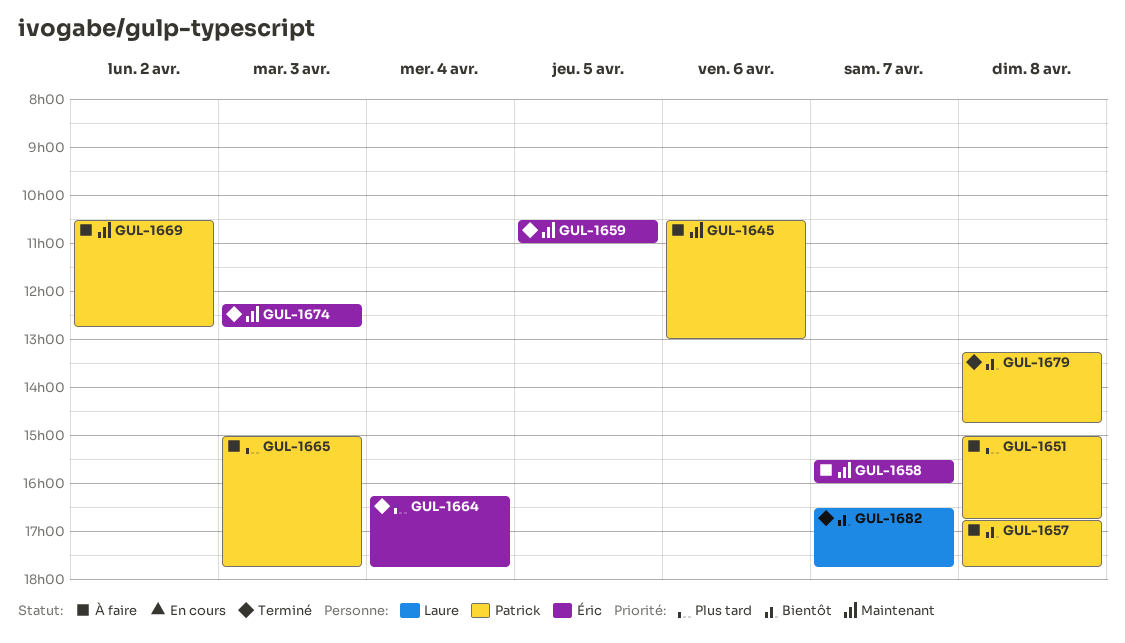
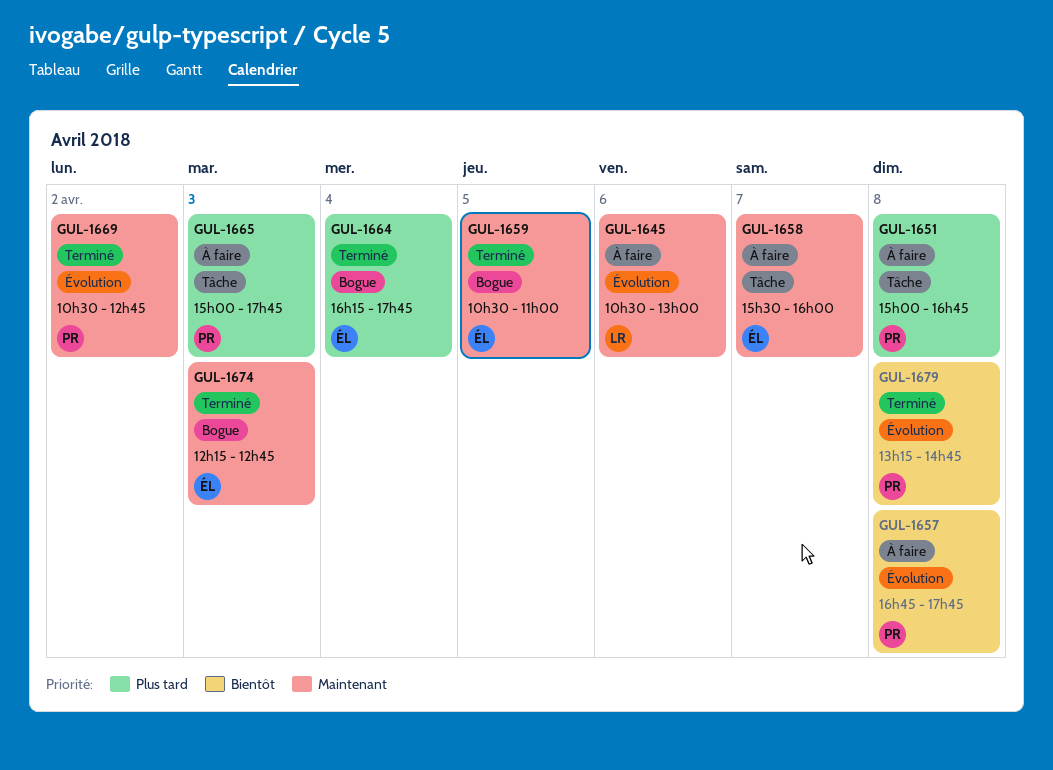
GUL-1645, owner: Patrick -> Laure
GUL-1669, status: À faire -> Terminé
GUL-1682: present -> none

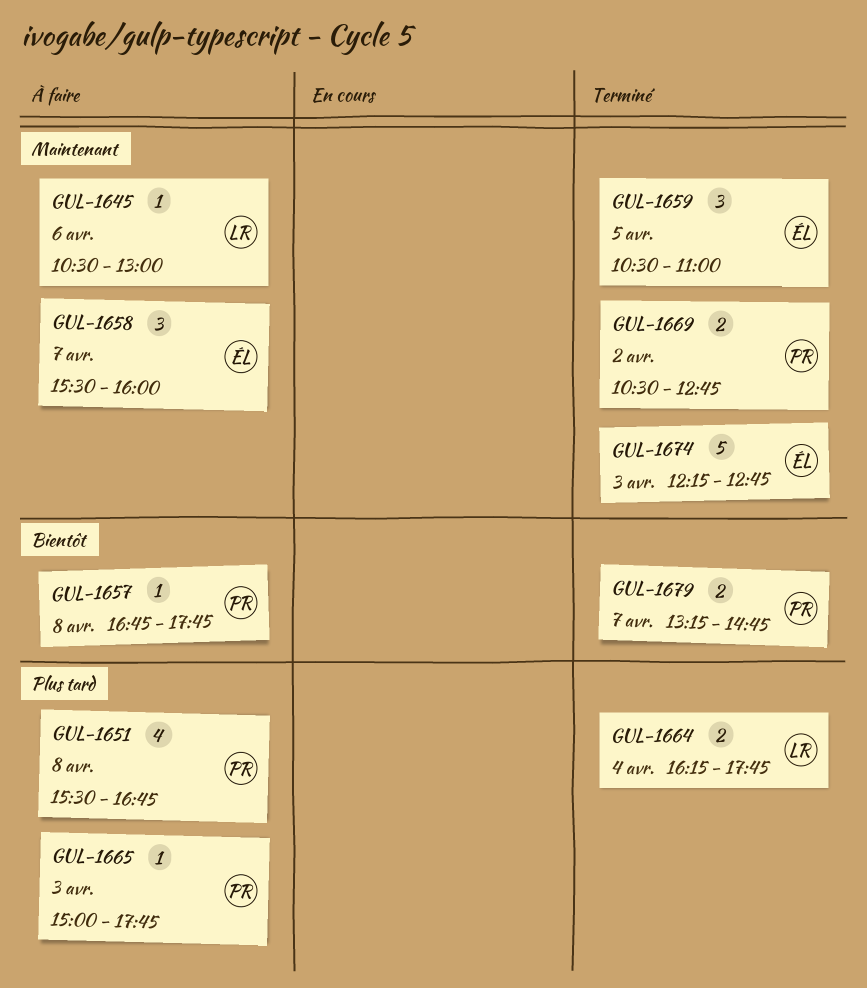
GUL-1651, begins: 15:00 -> 15:30
GUL-1664, owner: ÉL -> LR
GUL-1679, day: Apr 8 -> Apr 7

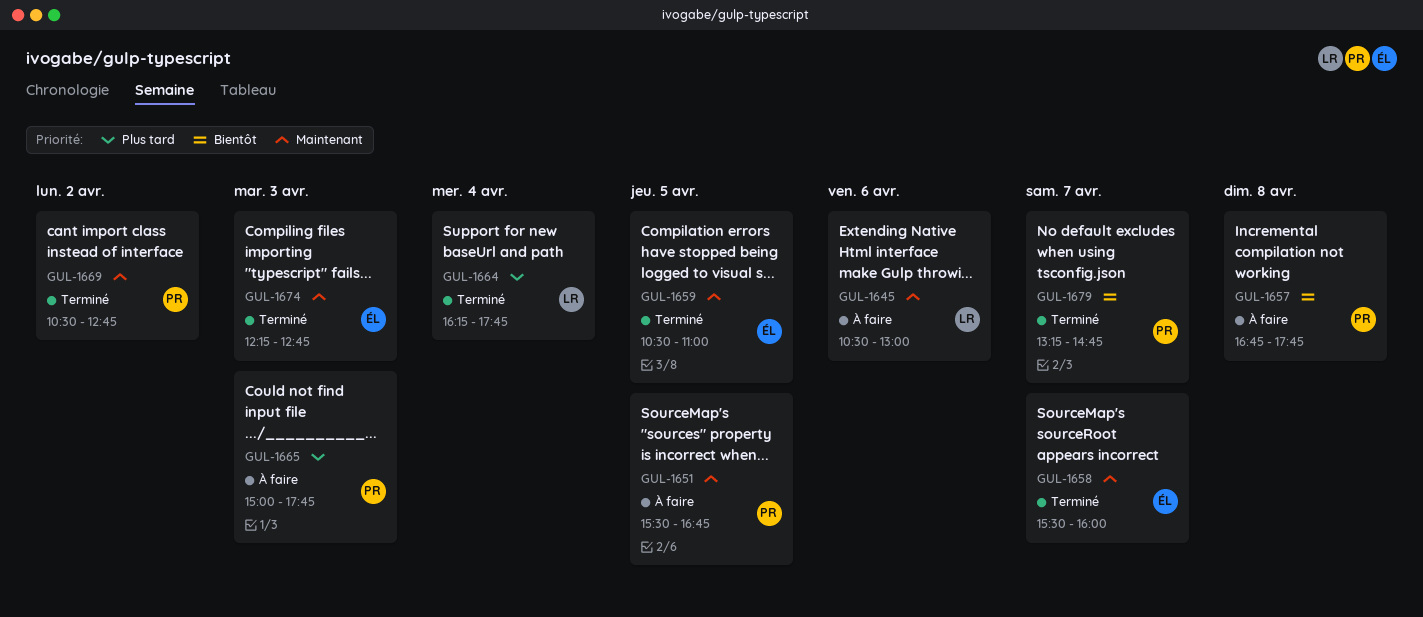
GUL-1651, priority: Plus tard -> Maintenant
GUL-1651, day: Apr 8 -> Apr 5
GUL-1658, status: À faire -> Terminé

